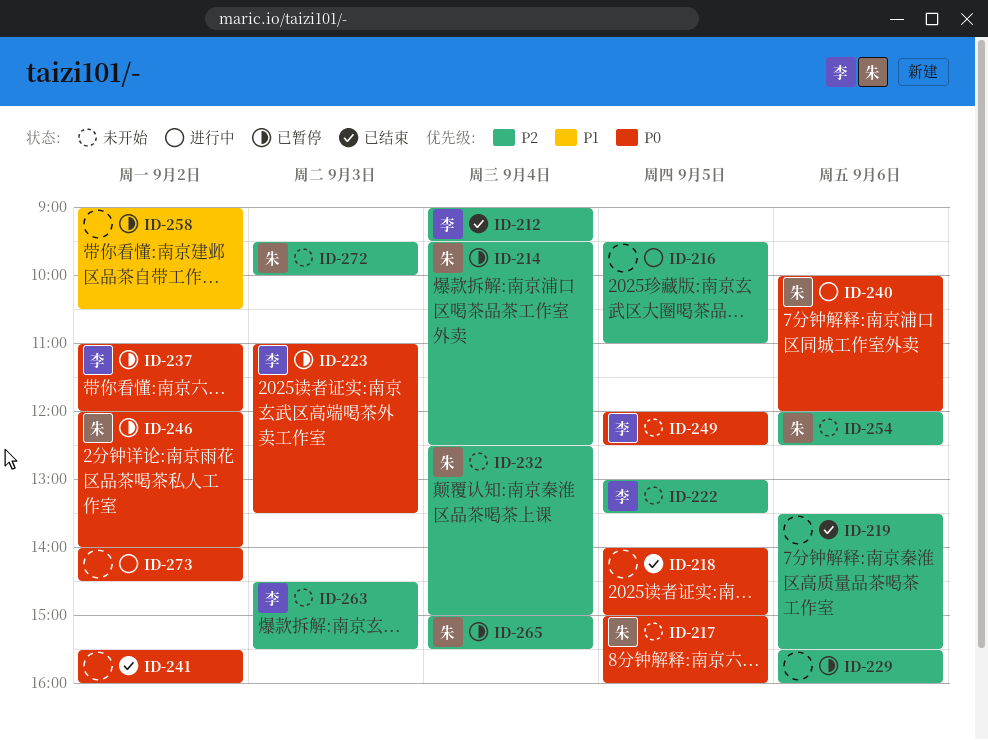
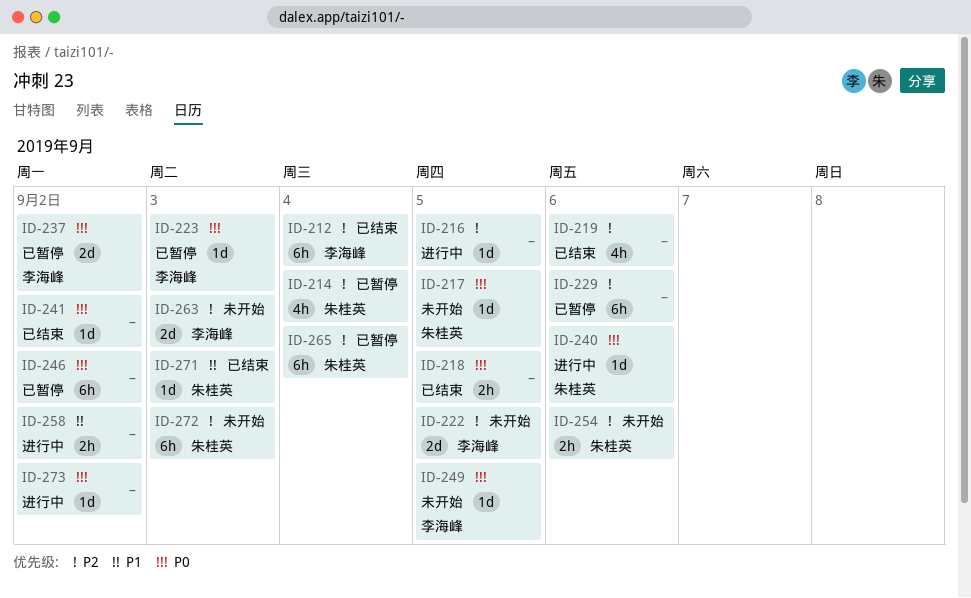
ID-232: present -> none
ID-246, owner: 朱桂英 -> none
ID-258, status: 已暂停 -> 进行中
ID-271: none -> present

